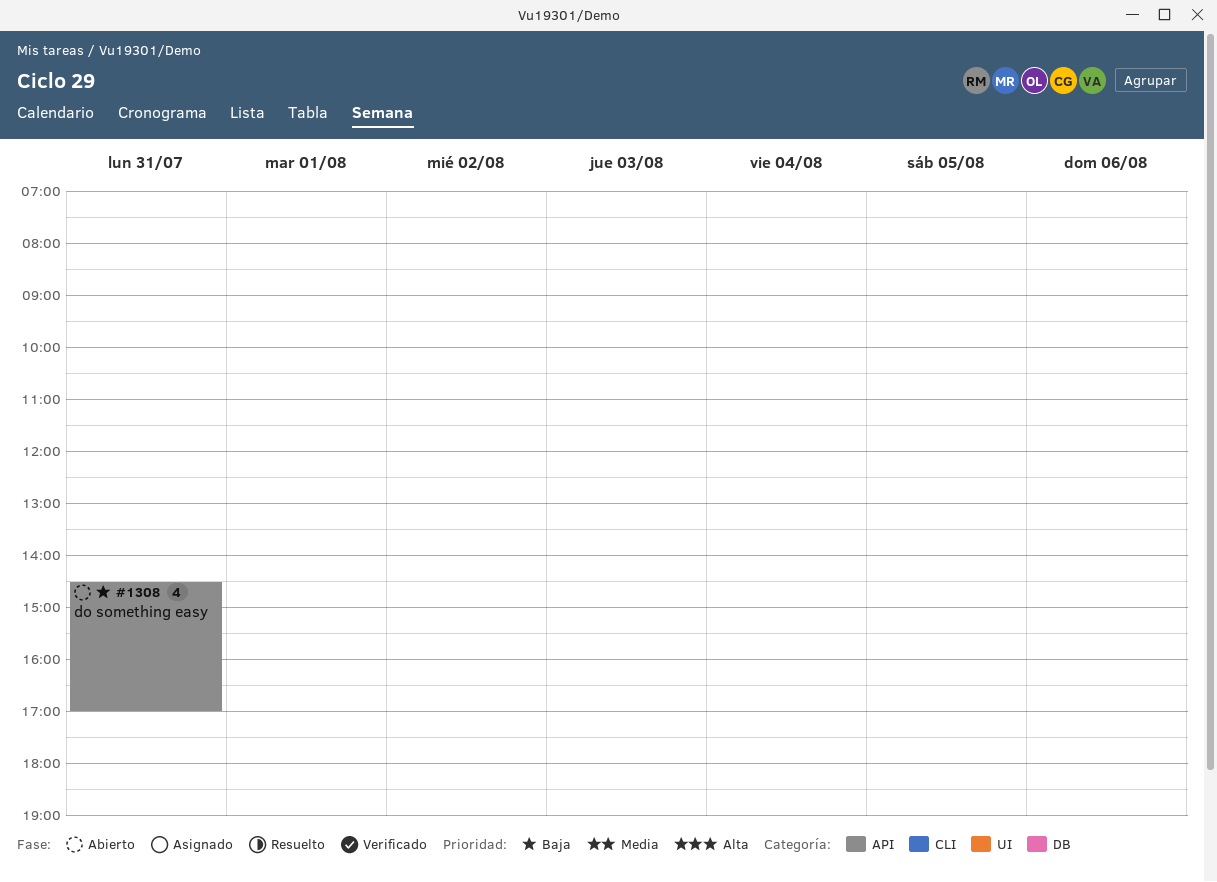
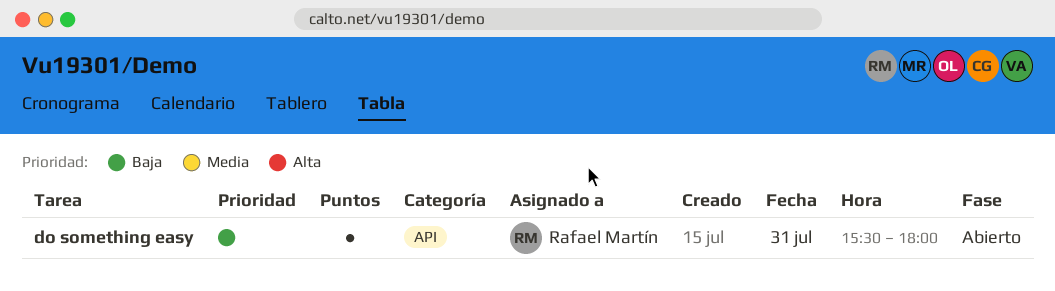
do something easy, estimate: 4 -> 1
do something easy, begins: 14:30 -> 15:30
do something easy, ends: 17:00 -> 18:00

